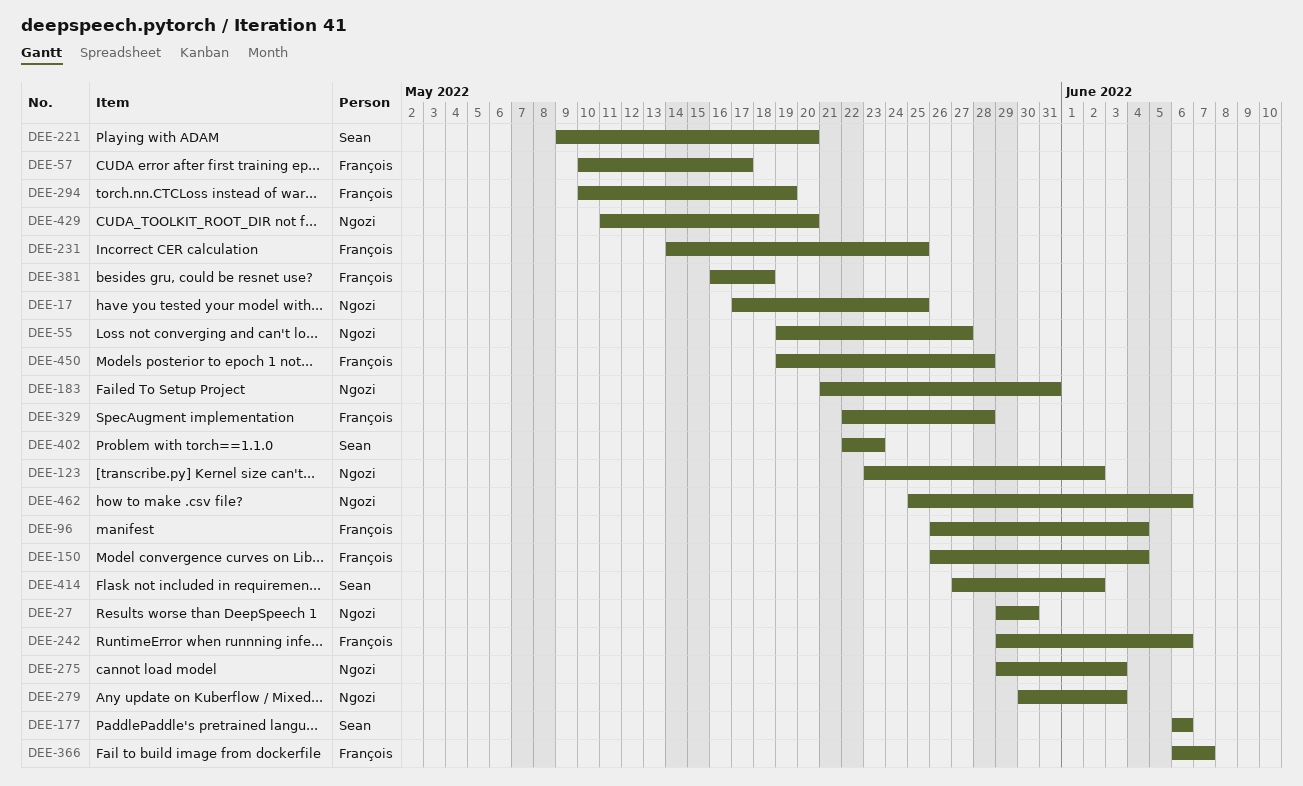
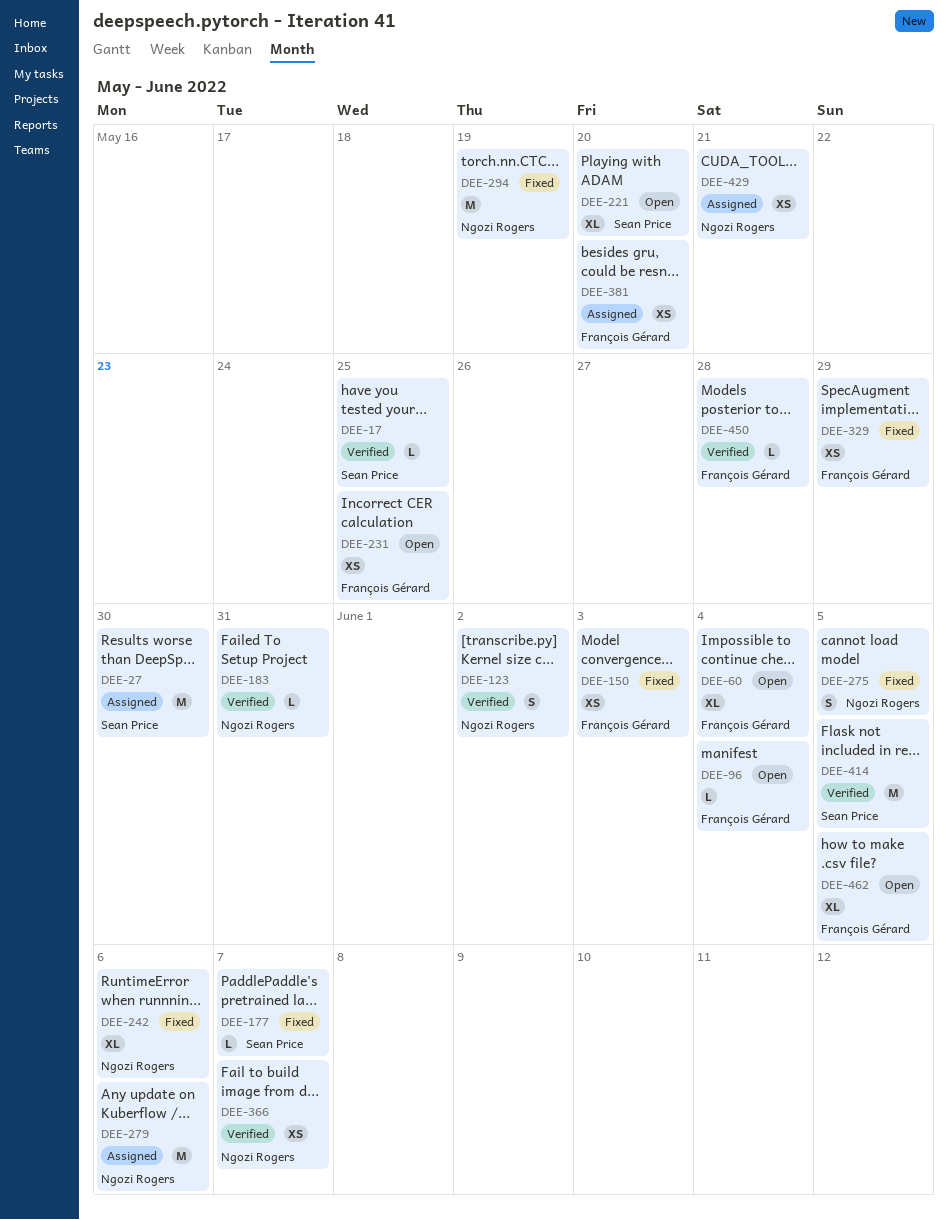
DEE-17, owner: Ngozi Rogers -> Sean Price
DEE-27, owner: Ngozi Rogers -> Sean Price
DEE-55: present -> none
DEE-57: present -> none
DEE-60: none -> present
DEE-150, due: Jun 4 -> Jun 3
DEE-177, due: Jun 6 -> Jun 7
DEE-242, owner: François Gérard -> Ngozi Rogers
DEE-275, due: Jun 3 -> Jun 5
DEE-279, due: Jun 3 -> Jun 6
DEE-294, owner: François Gérard -> Ngozi Rogers
DEE-329, due: May 28 -> May 29
DEE-366, owner: François Gérard -> Ngozi Rogers
DEE-381, due: May 18 -> May 20
DEE-402: present -> none
DEE-414, due: Jun 2 -> Jun 5
DEE-429, due: May 20 -> May 21
DEE-462, owner: Ngozi Rogers -> François Gérard
DEE-462, due: Jun 6 -> Jun 5

